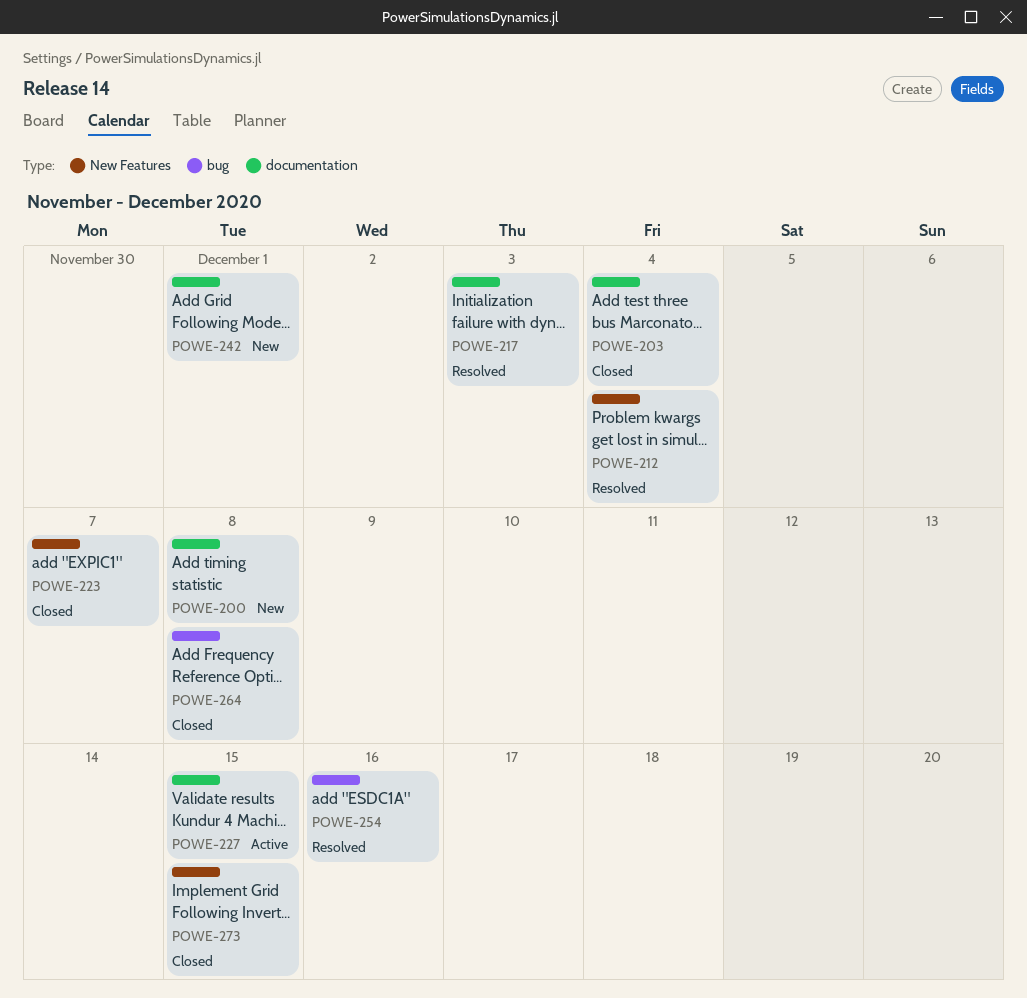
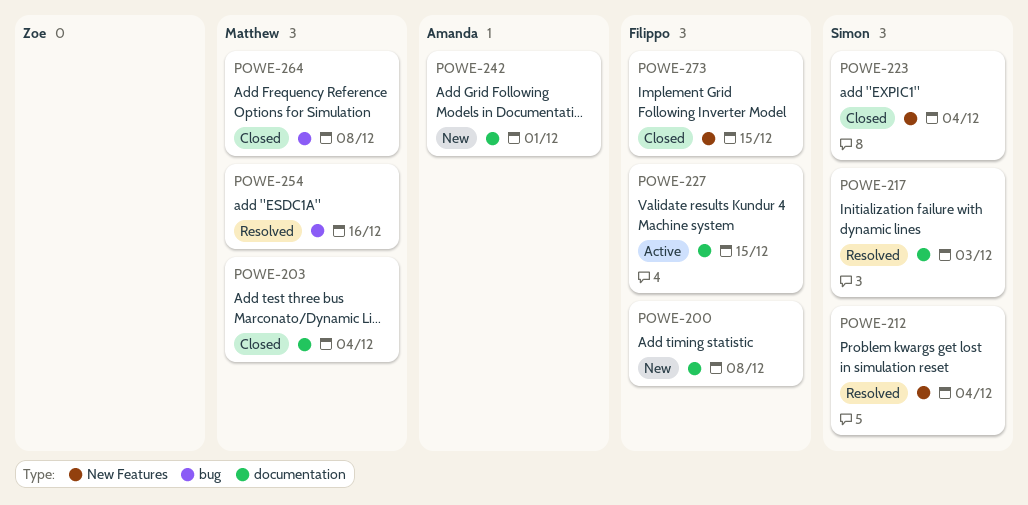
POWE-223, due: Dec 7 -> Dec 4

